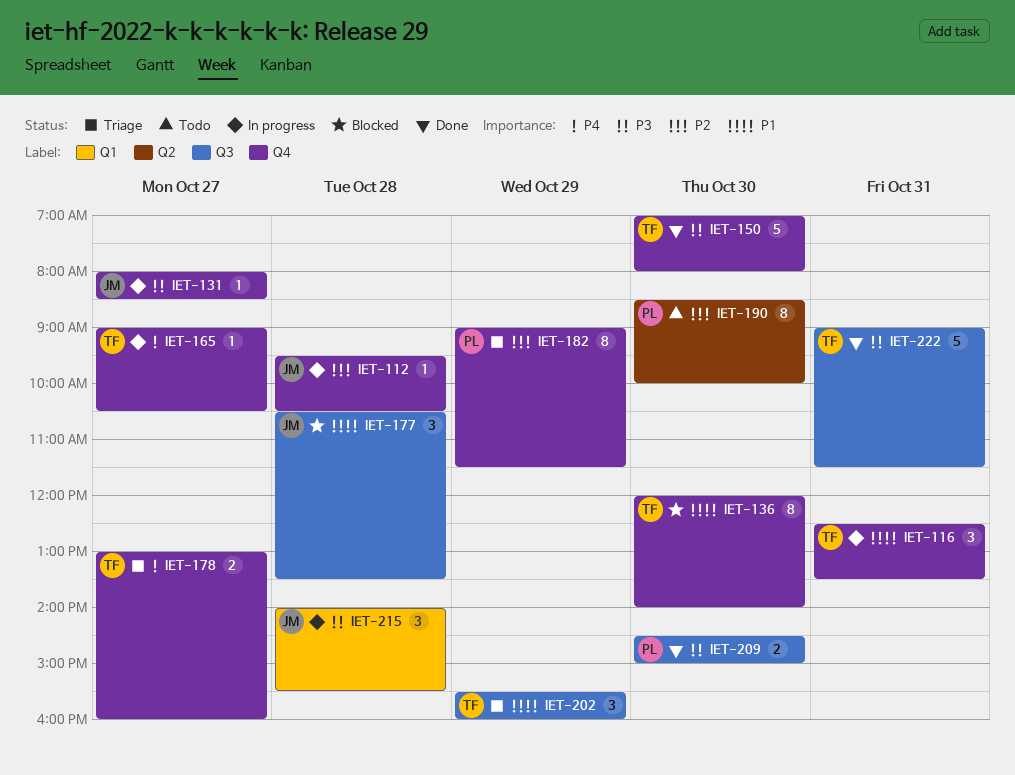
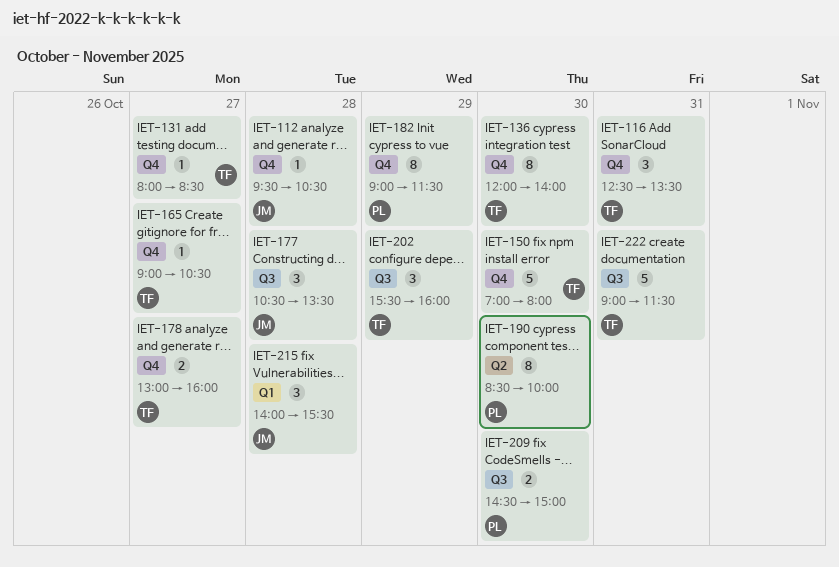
IET-131, owner: JM -> TF

